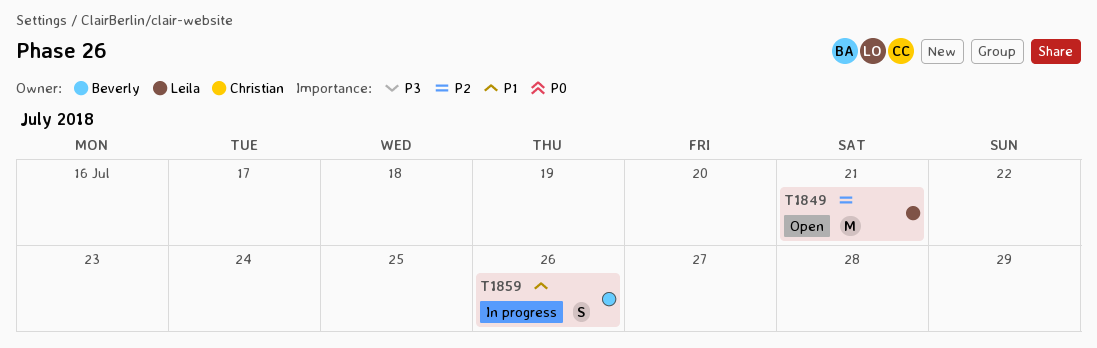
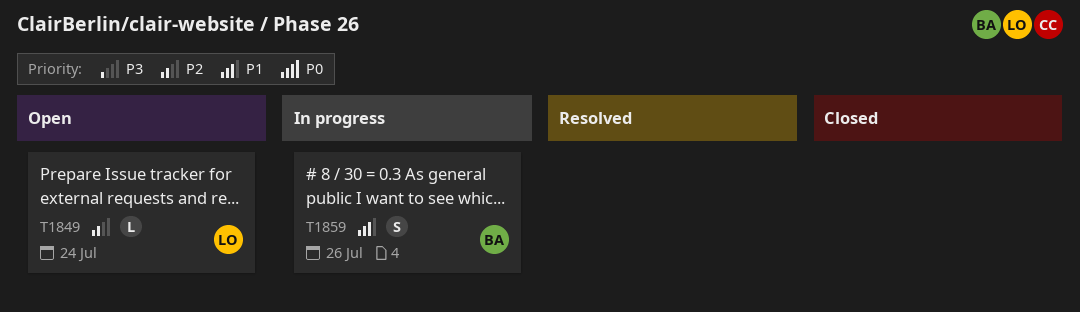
T1849, estimate: M -> L
T1849, due: Jul 21 -> Jul 24

